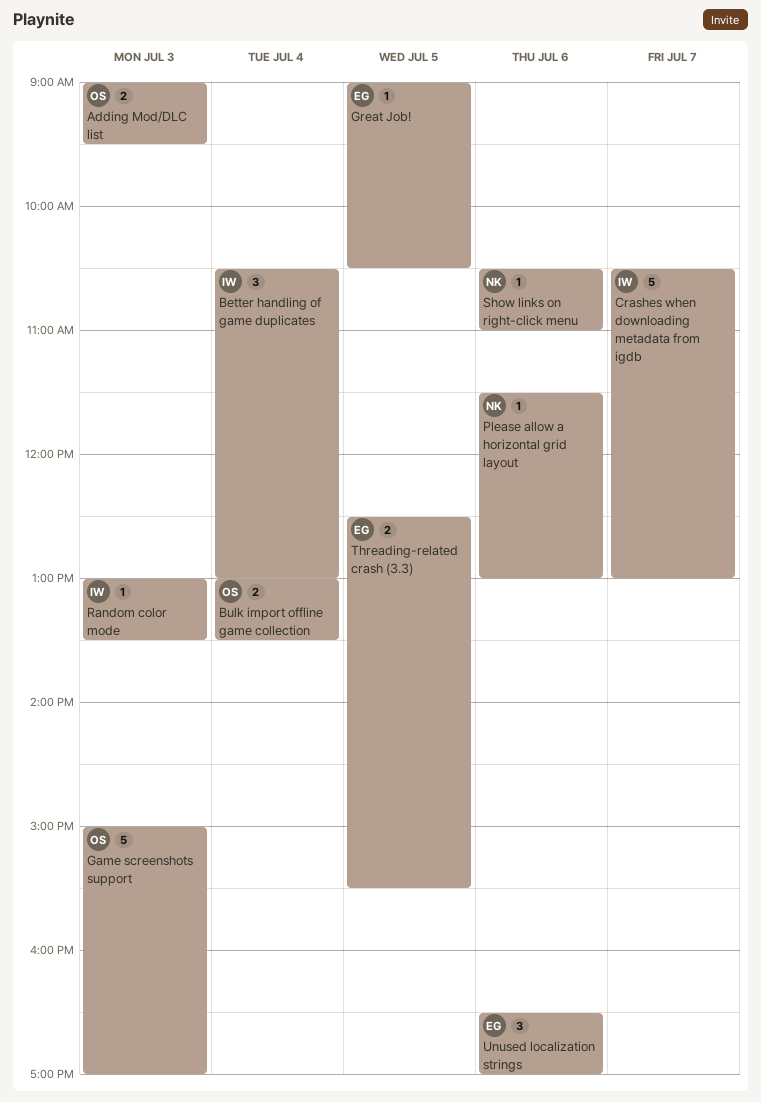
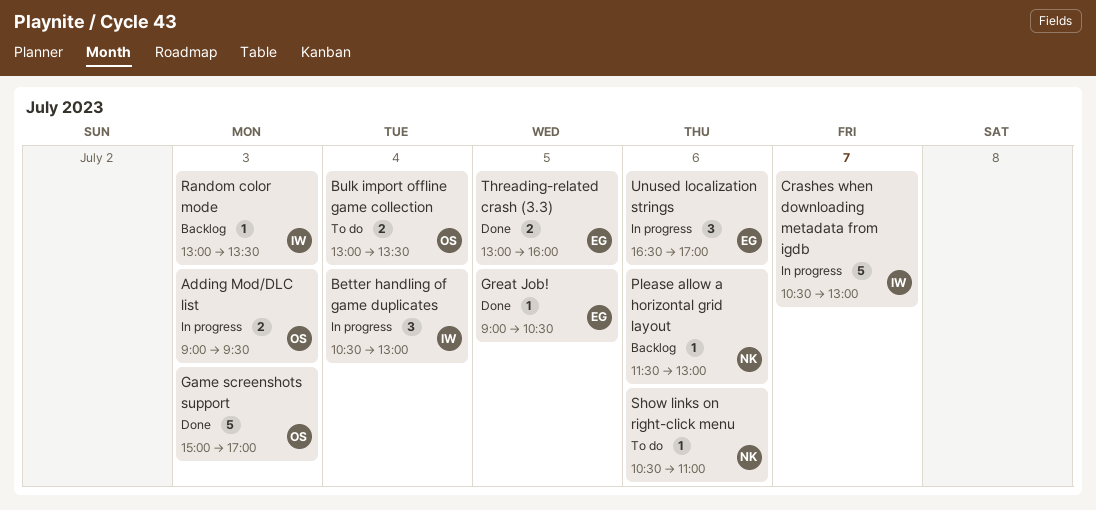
Threading-related crash (3.3), begins: 12:30 -> 13:00
Threading-related crash (3.3), ends: 15:30 -> 16:00

